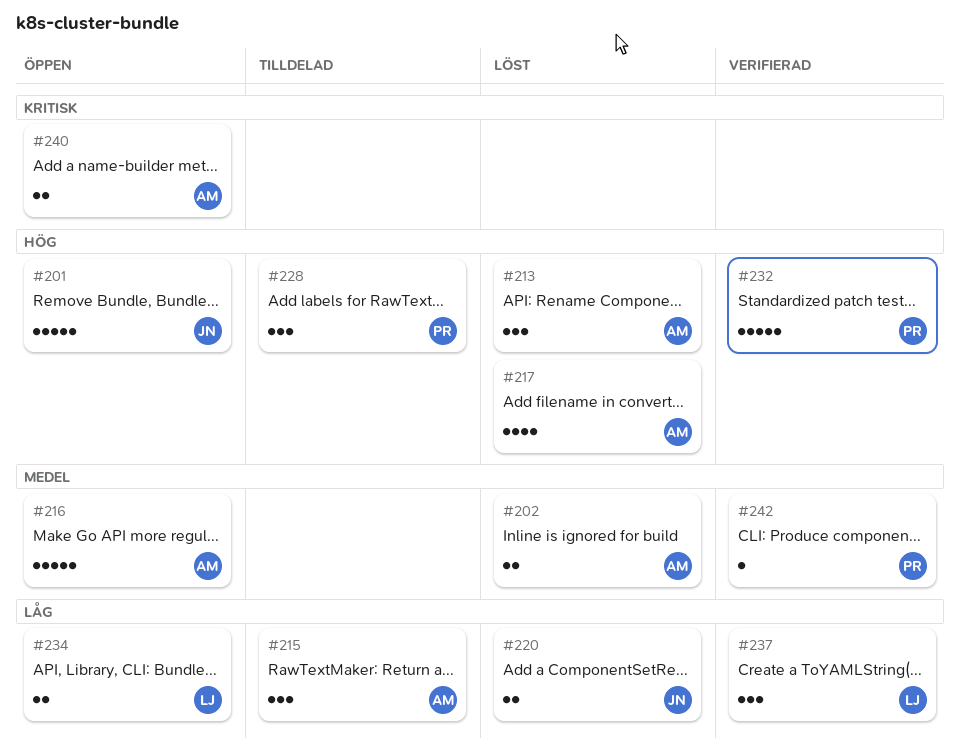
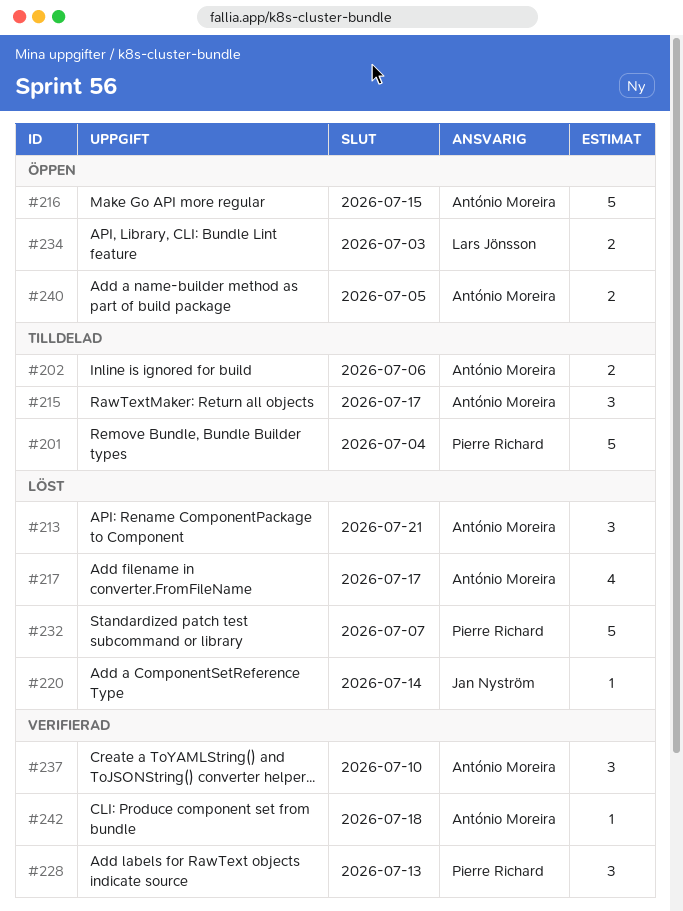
#201, status: Öppen -> Tilldelad
#201, owner: Jan Nyström -> Pierre Richard
#202, status: Löst -> Tilldelad
#220, estimate: 2 -> 1
#228, status: Tilldelad -> Verifierad
#232, status: Verifierad -> Löst
#237, owner: Lars Jönsson -> António Moreira
#242, owner: Pierre Richard -> António Moreira

